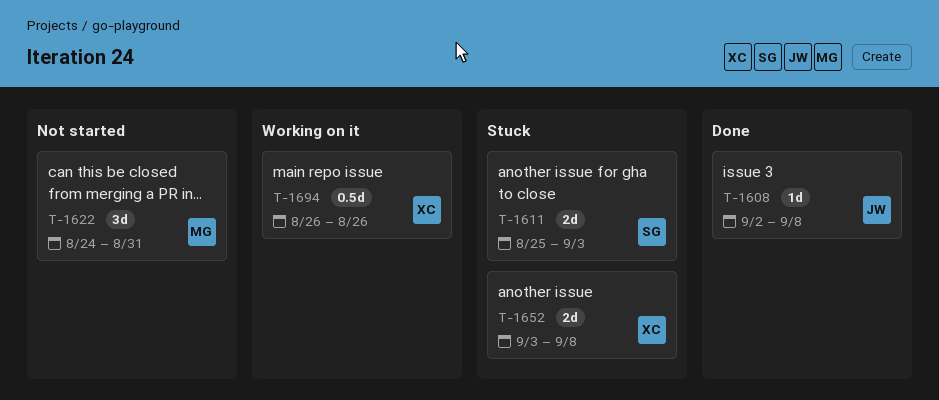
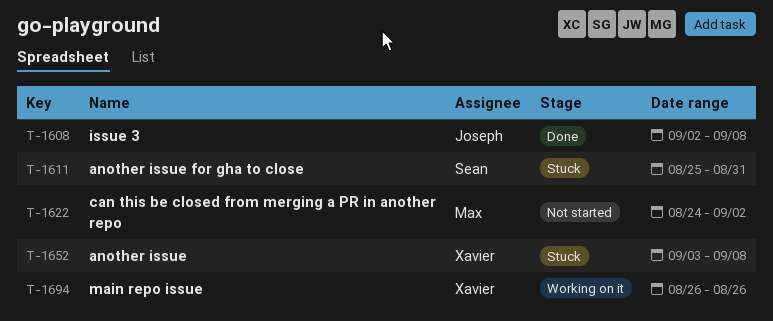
T-1611, due: Sep 3 -> Aug 31
T-1622, due: Aug 31 -> Sep 2

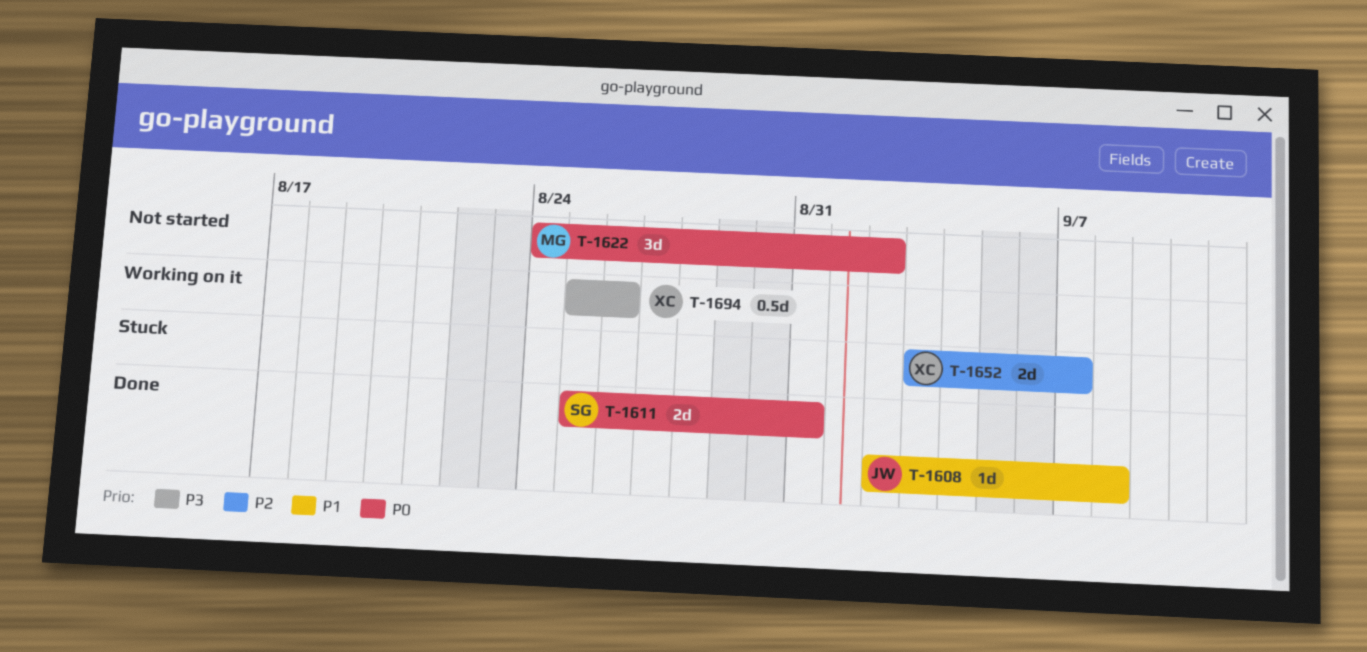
T-1611, status: Stuck -> Done
T-1652, due: Sep 8 -> Sep 7
T-1694, start: Aug 26 -> Aug 25

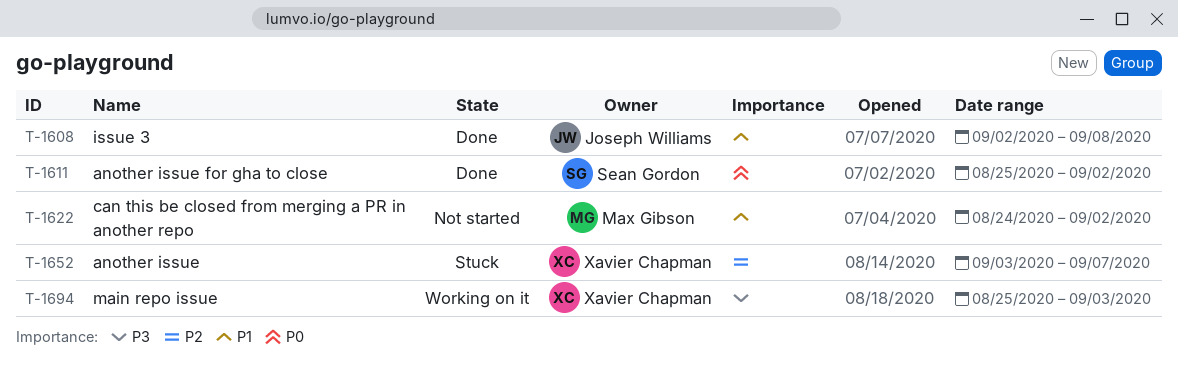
T-1611, due: Aug 31 -> Sep 2
T-1622, priority: P0 -> P1
T-1694, due: Aug 26 -> Sep 3

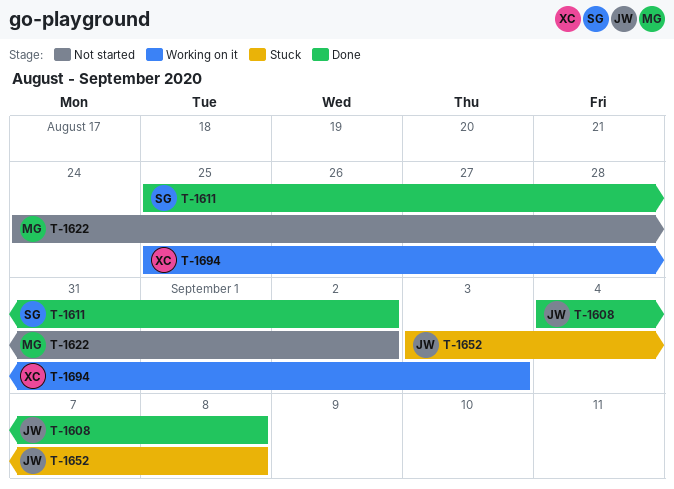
T-1608, start: Sep 2 -> Sep 4
T-1652, owner: Xavier Chapman -> Joseph Williams
T-1652, due: Sep 7 -> Sep 8

